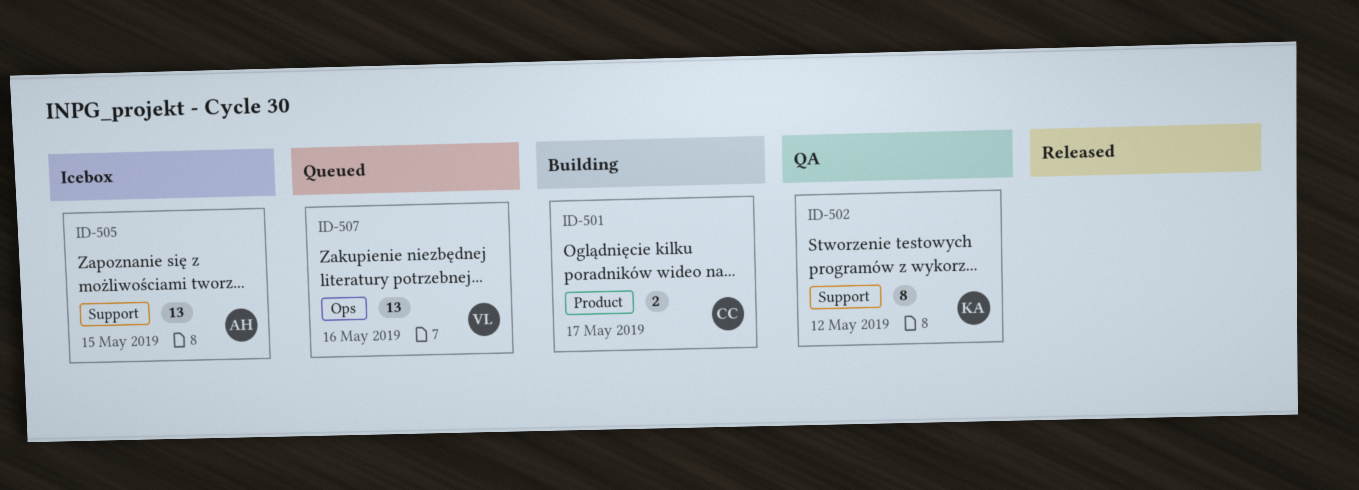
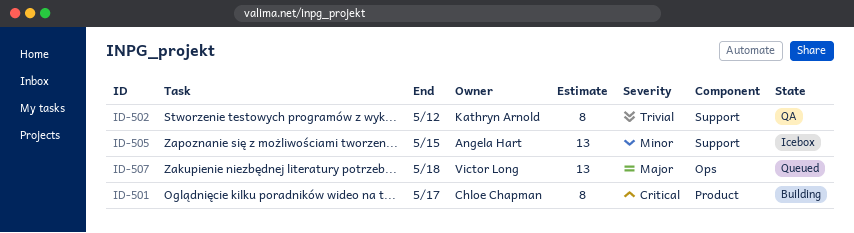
ID-501, estimate: 2 -> 8
ID-507, due: May 16 -> May 18

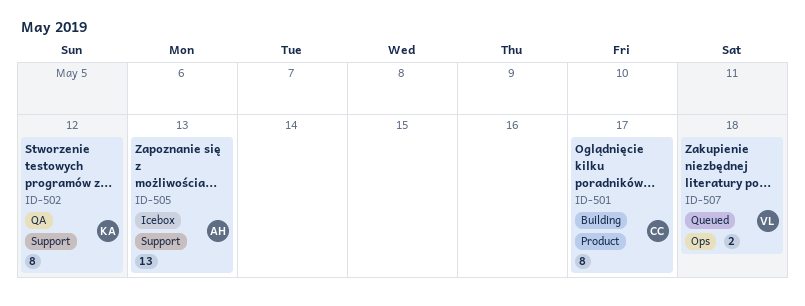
ID-505, due: May 15 -> May 13
ID-507, estimate: 13 -> 2

